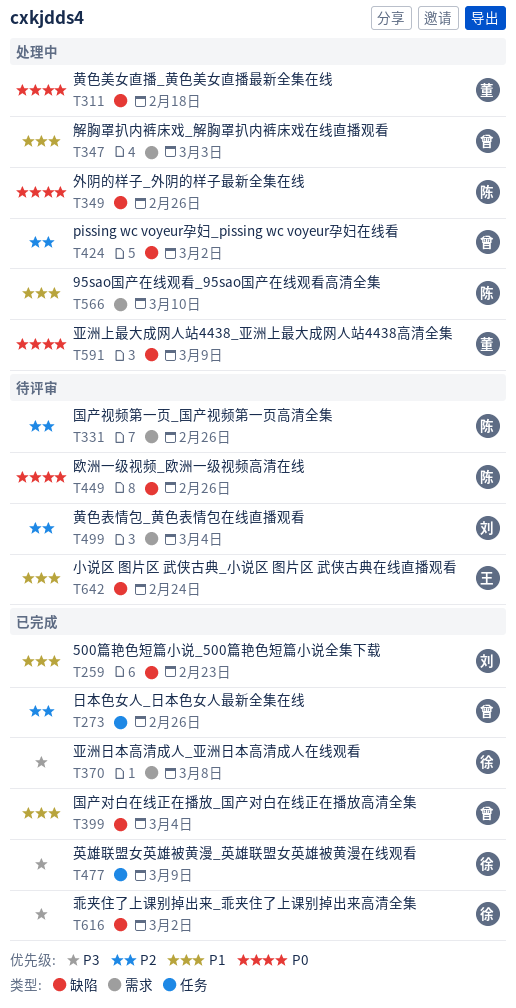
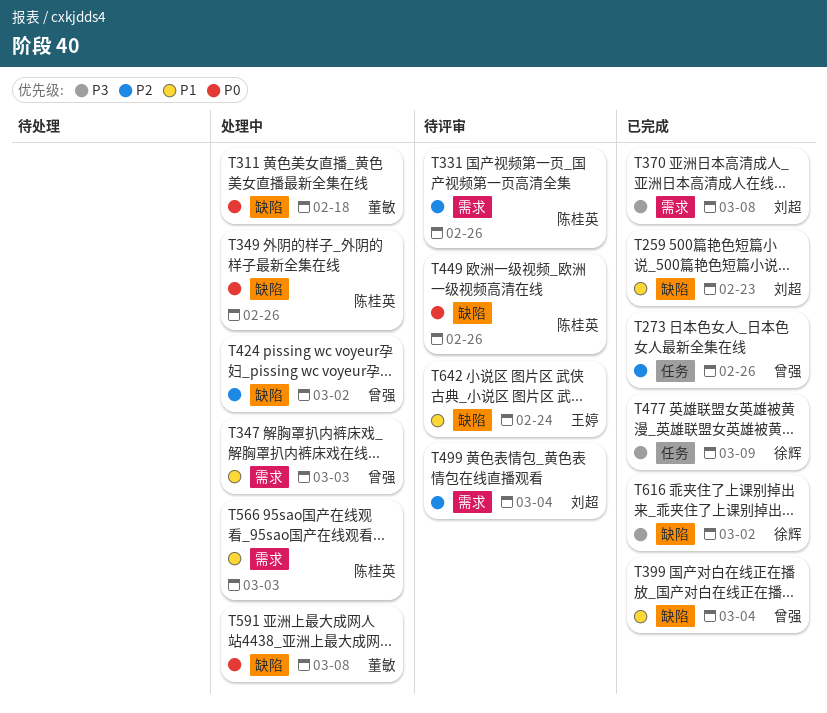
T370, owner: 徐辉 -> 刘超
T566, due: Mar 10 -> Mar 3
T591, due: Mar 9 -> Mar 8

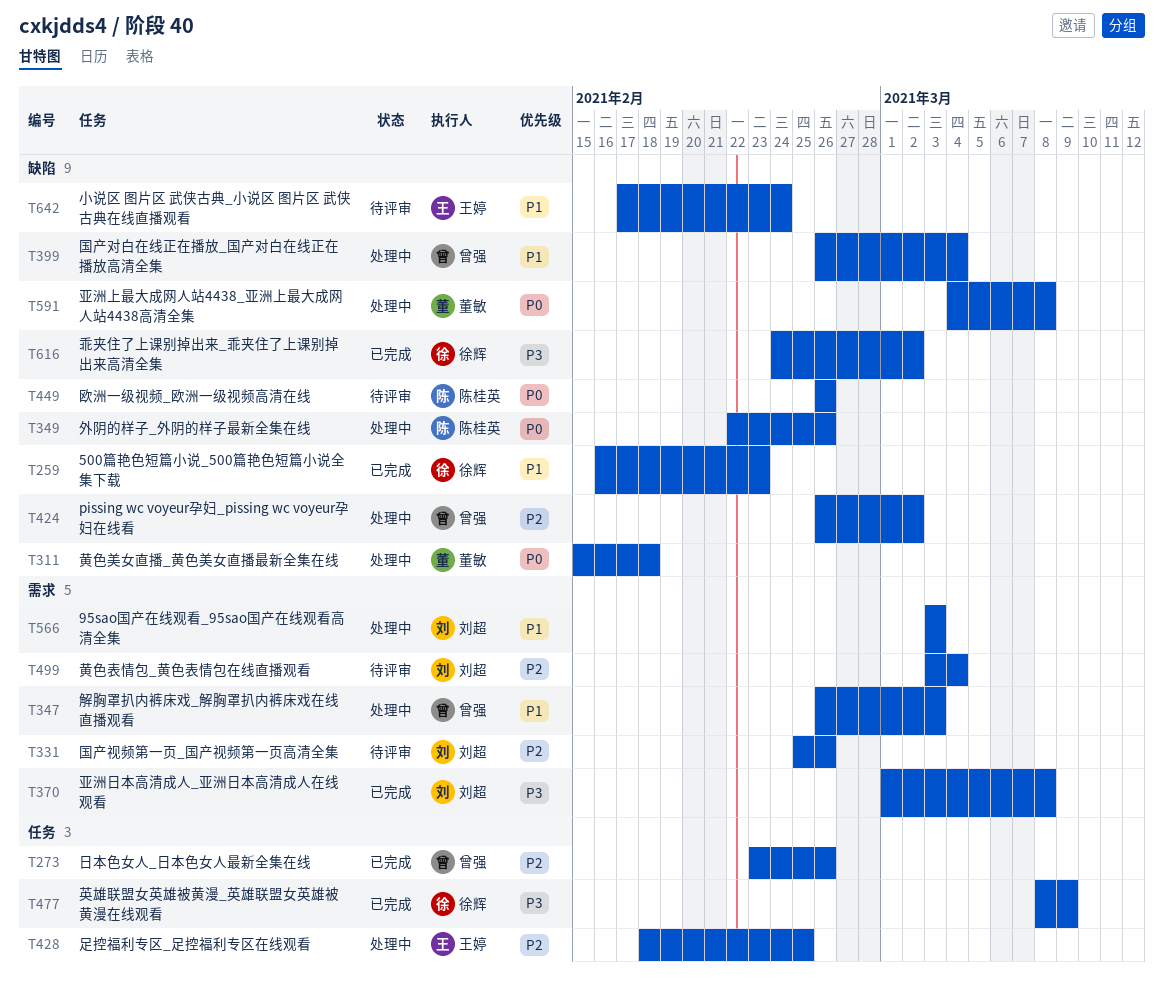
T259, owner: 刘超 -> 徐辉
T331, owner: 陈桂英 -> 刘超
T399, status: 已完成 -> 处理中
T428: none -> present
T566, owner: 陈桂英 -> 刘超

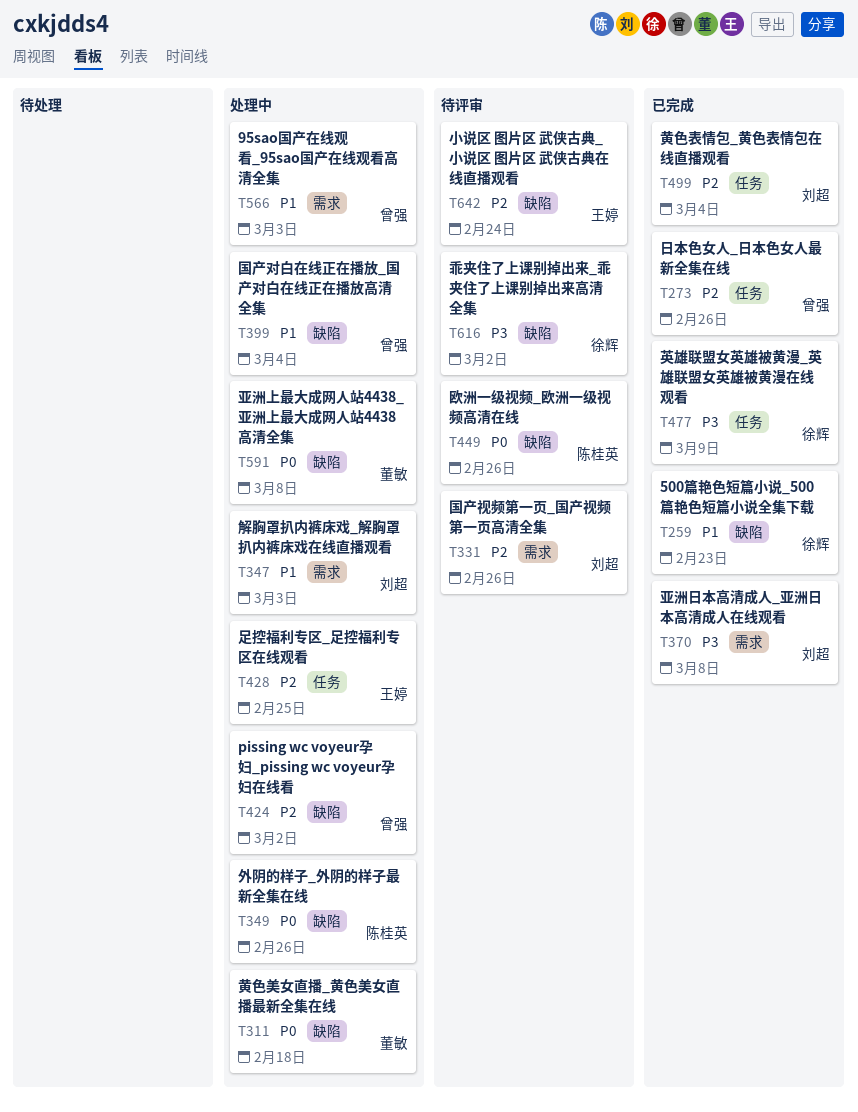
T347, owner: 曾强 -> 刘超
T499, status: 待评审 -> 已完成
T499, label: 需求 -> 任务
T566, owner: 刘超 -> 曾强
T616, status: 已完成 -> 待评审
T642, priority: P1 -> P2

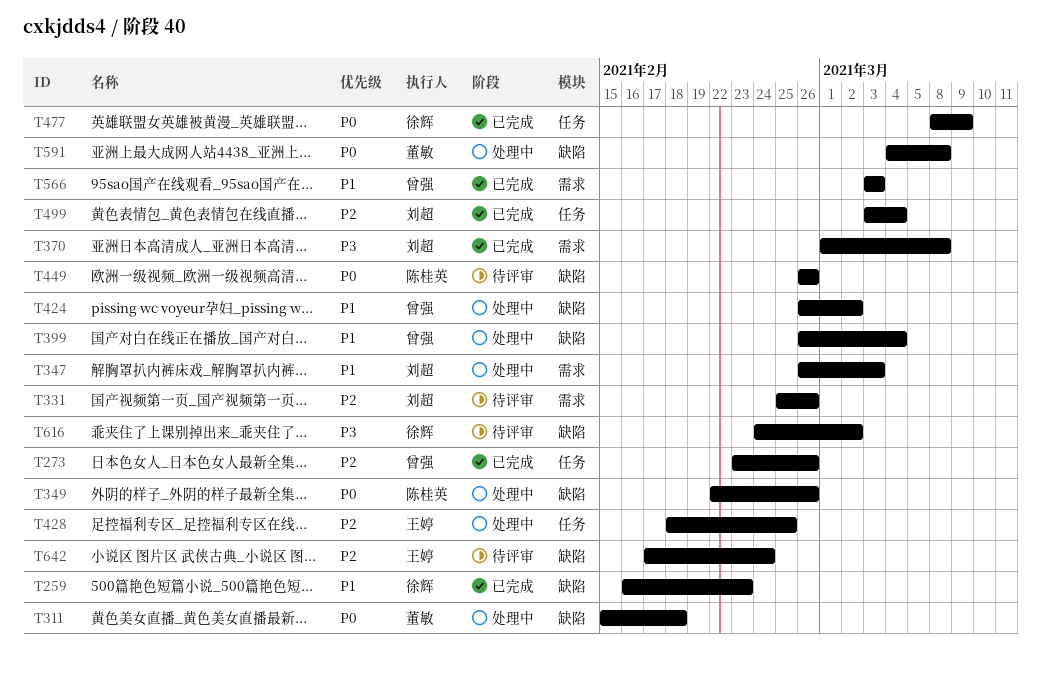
T424, priority: P2 -> P1
T477, priority: P3 -> P0
T566, status: 处理中 -> 已完成

